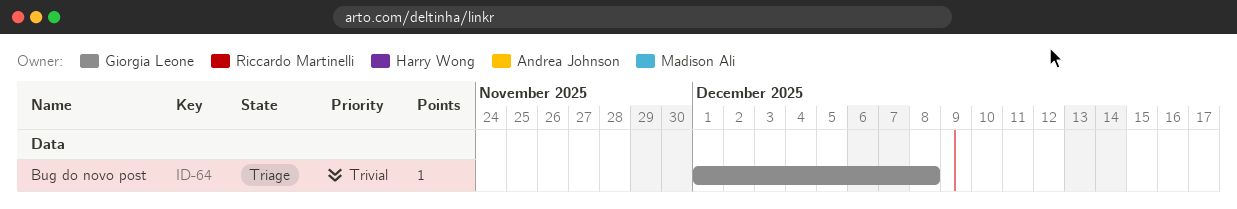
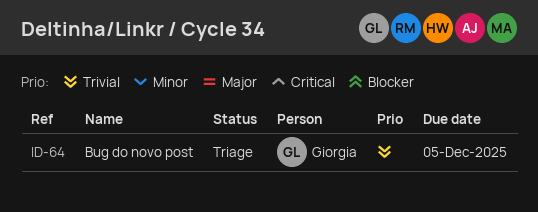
ID-64, due: Dec 8 -> Dec 5

